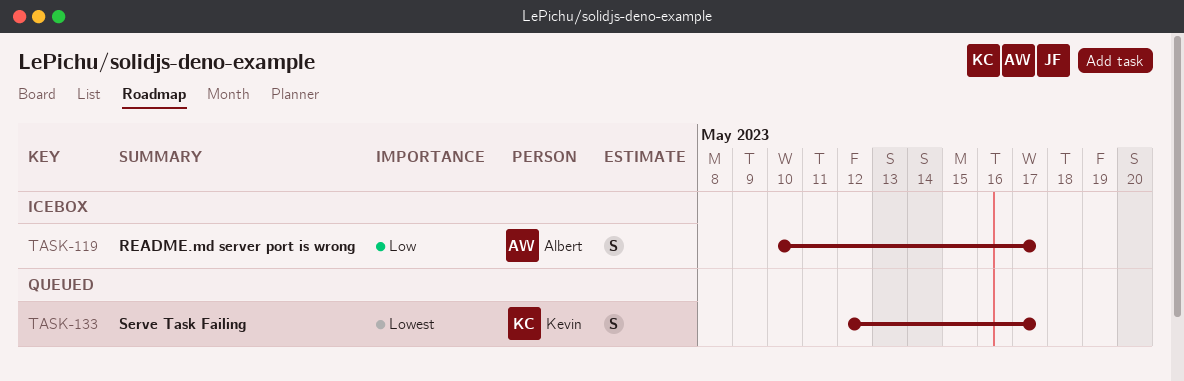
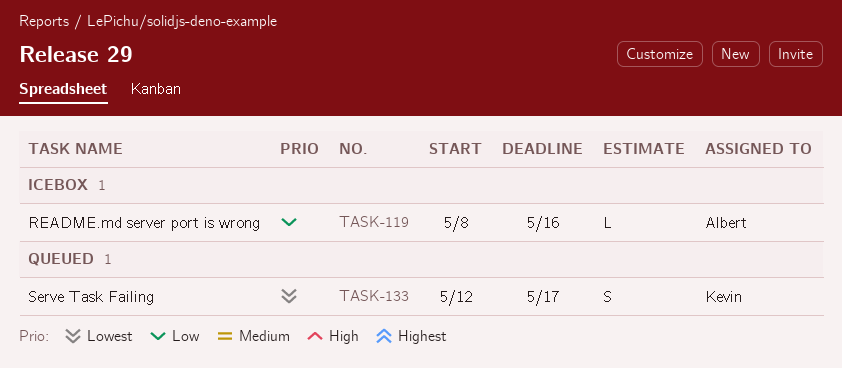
TASK-119, estimate: S -> L
TASK-119, start: May 10 -> May 8
TASK-119, due: May 17 -> May 16

